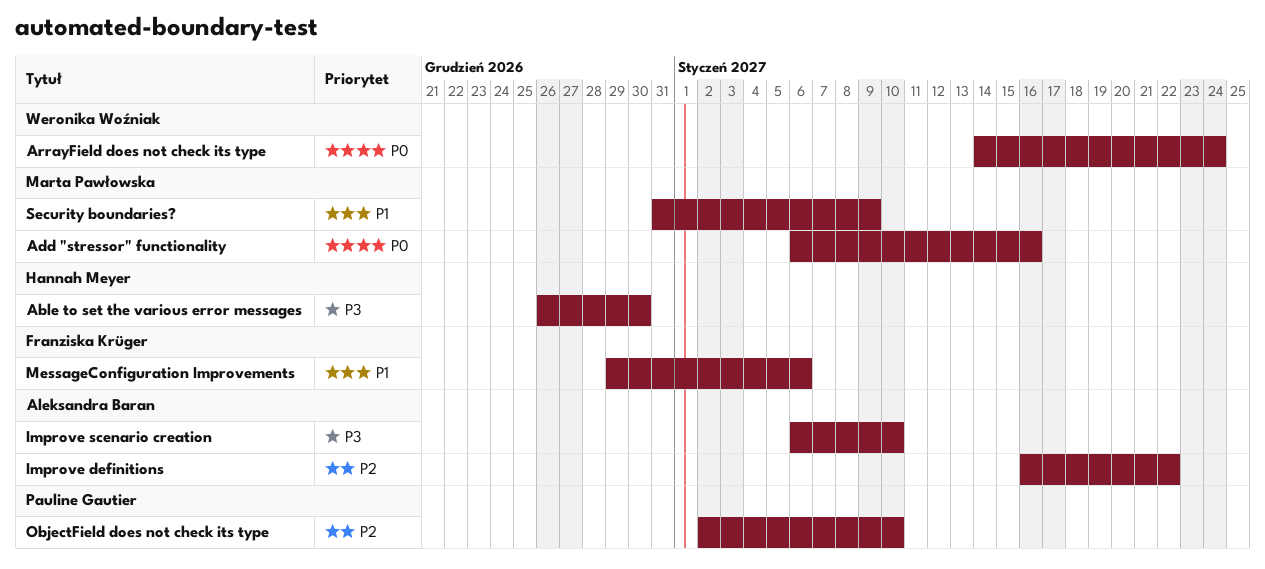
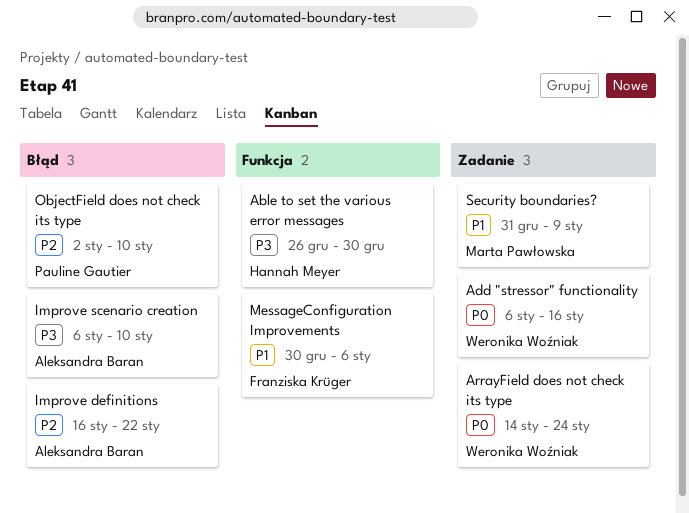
Add "stressor" functionality, owner: Marta Pawłowska -> Weronika Woźniak
MessageConfiguration Improvements, start: Dec 29 -> Dec 30

